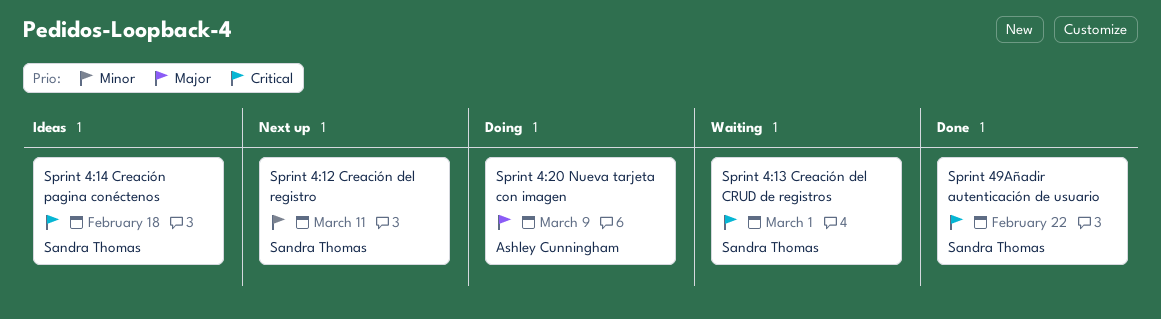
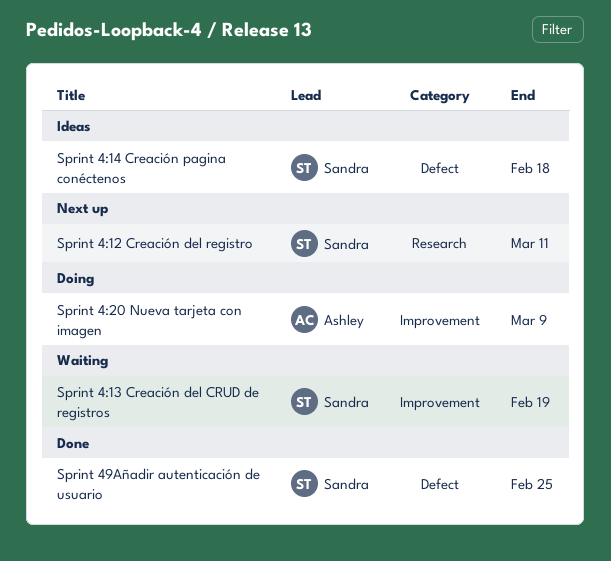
Sprint 49Añadir autenticación de usuario, due: Feb 22 -> Feb 25
Sprint 4:13 Creación del CRUD de registros, due: Mar 1 -> Feb 19

